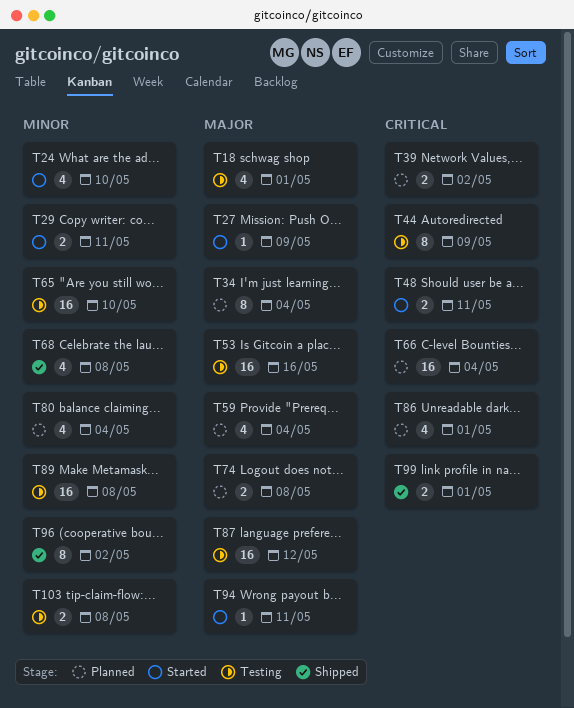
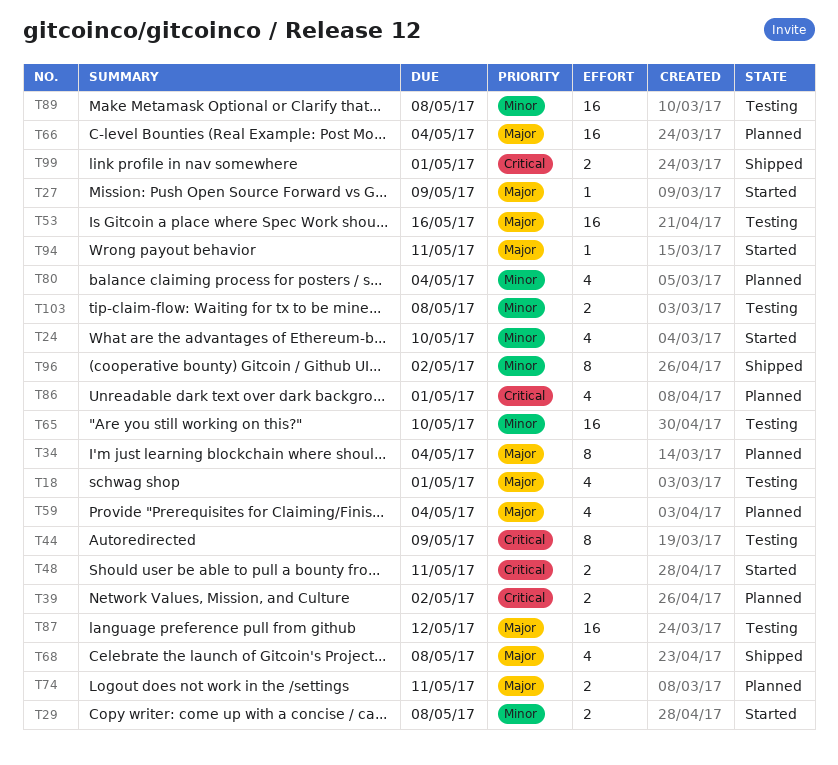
T29, due: May 11 -> May 8
T66, priority: Critical -> Major
T68, priority: Minor -> Major
T74, due: May 8 -> May 11

